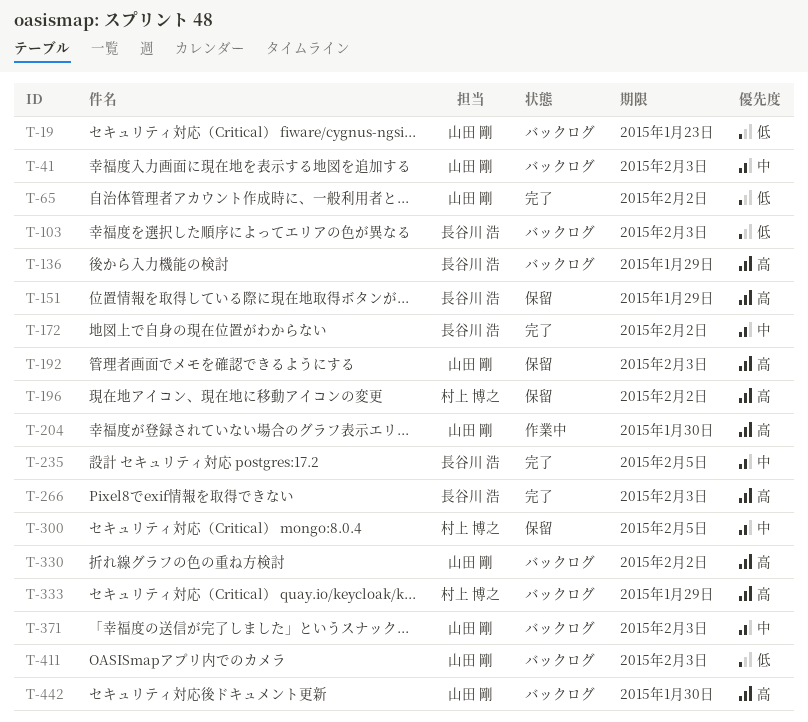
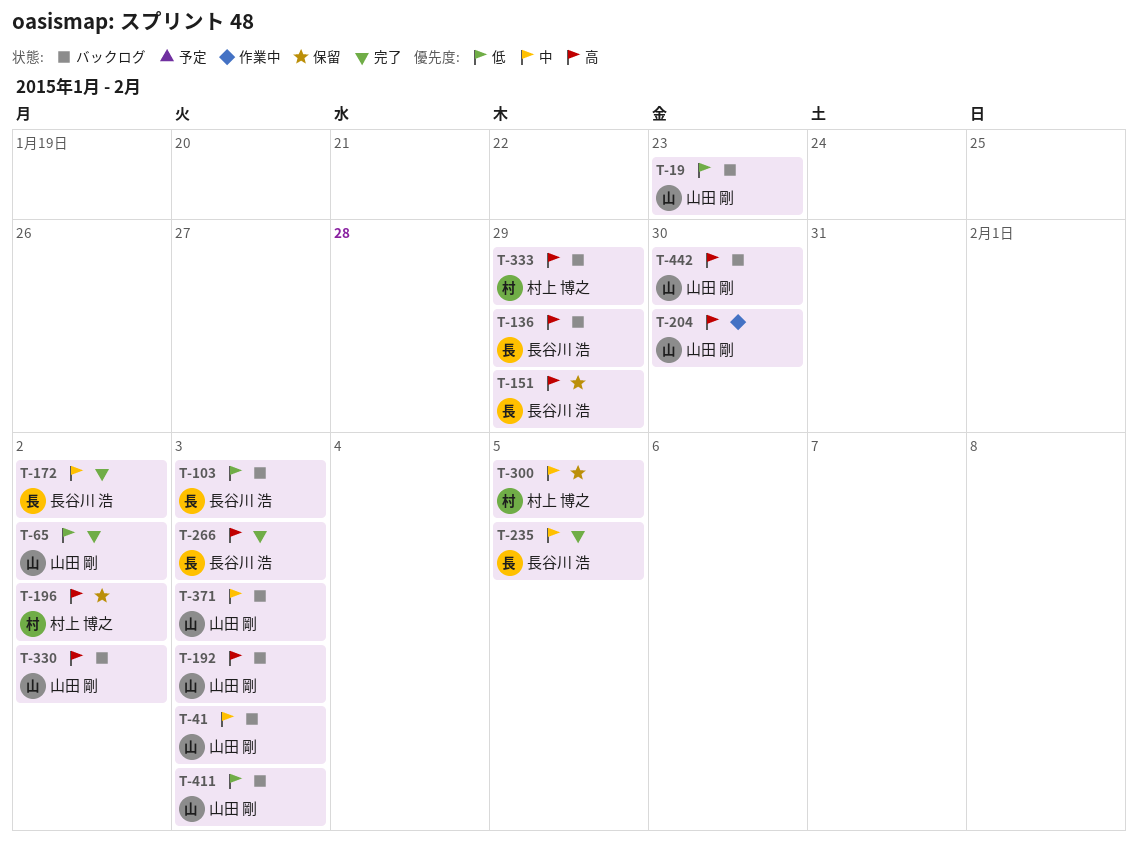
T-192, status: 保留 -> バックログ

